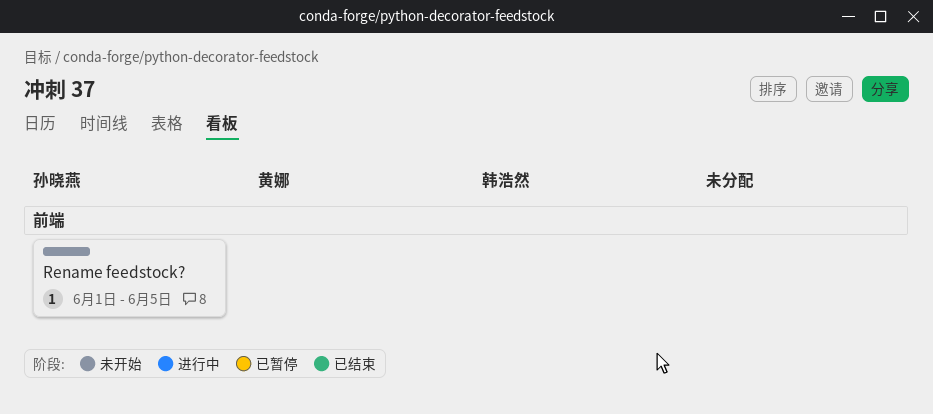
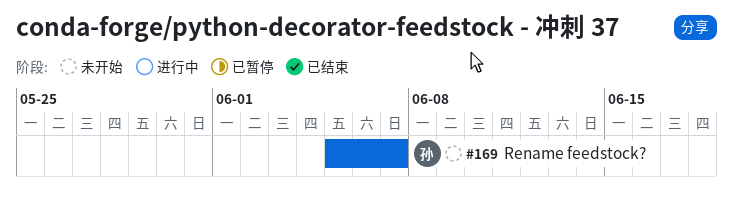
Rename feedstock?, start: Jun 1 -> Jun 5
Rename feedstock?, due: Jun 5 -> Jun 7

